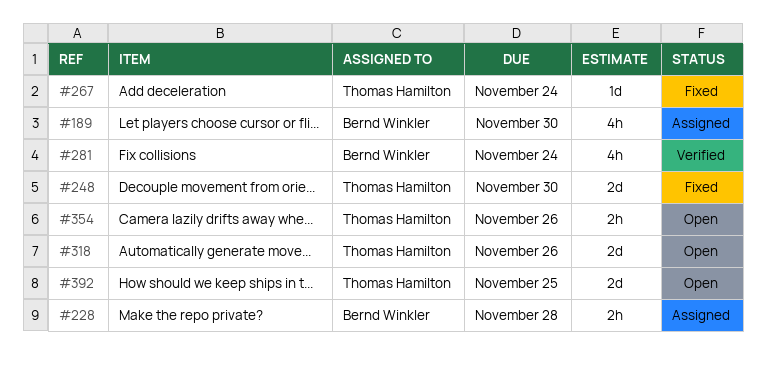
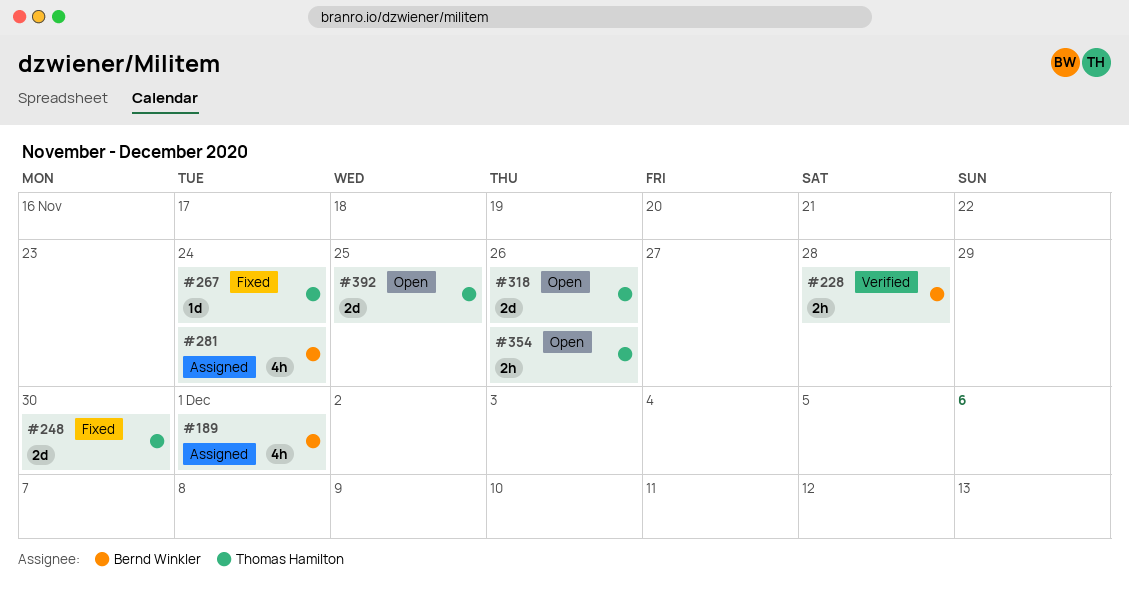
#189, due: Nov 30 -> Dec 1
#228, status: Assigned -> Verified
#281, status: Verified -> Assigned

